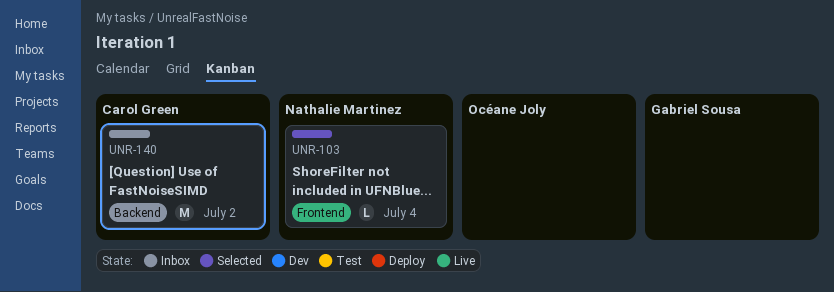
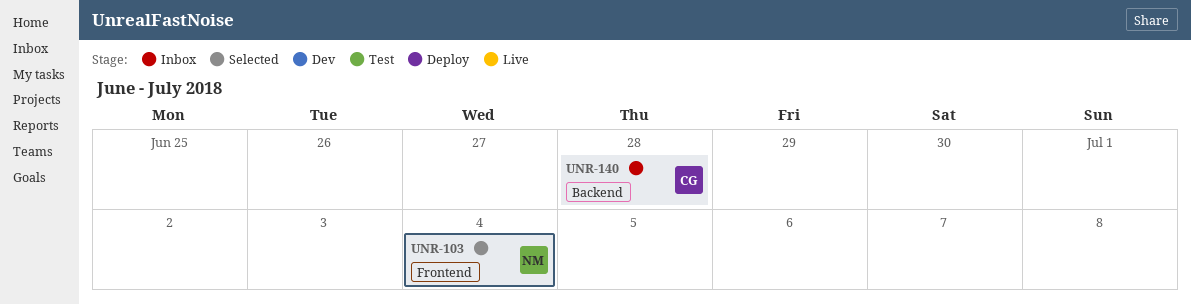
UNR-140, due: Jul 2 -> Jun 28

